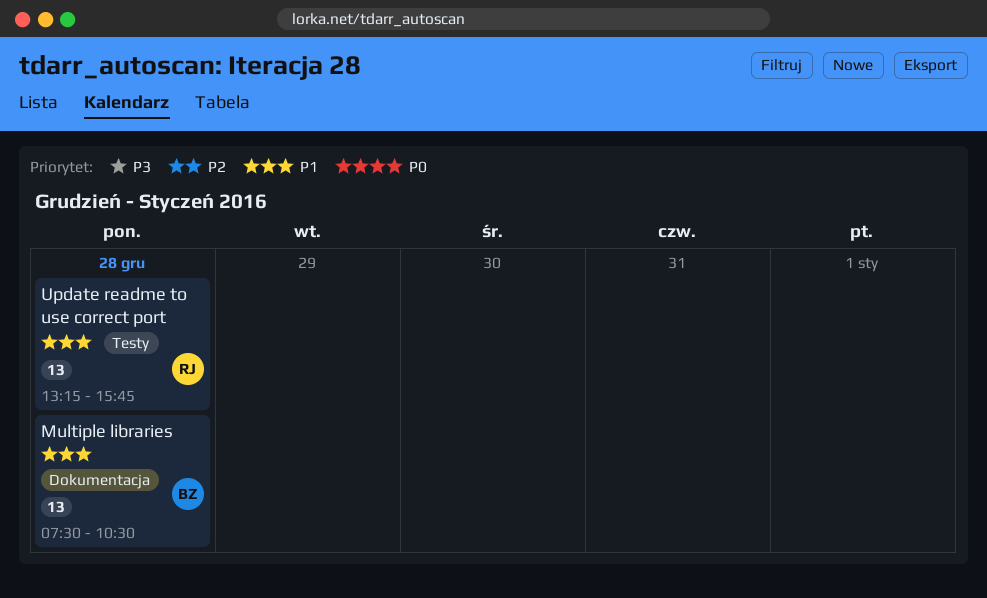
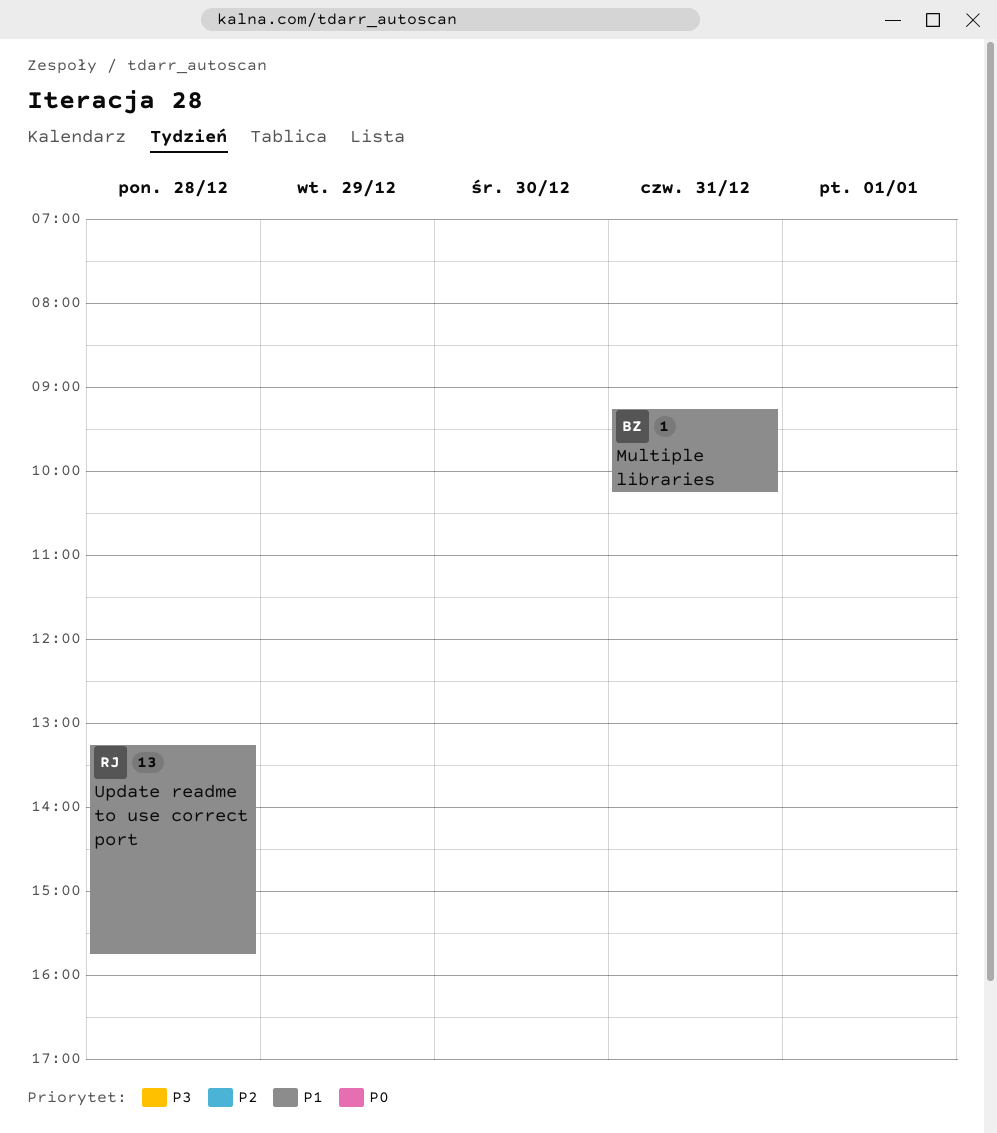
Multiple libraries, estimate: 13 -> 1
Multiple libraries, day: Dec 28 -> Dec 31
Multiple libraries, begins: 07:30 -> 09:15
Multiple libraries, ends: 10:30 -> 10:15

